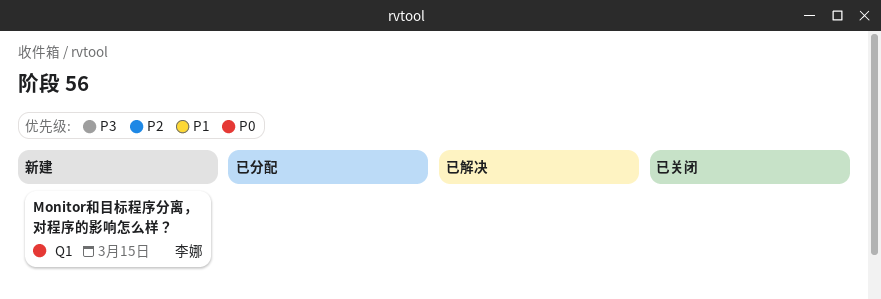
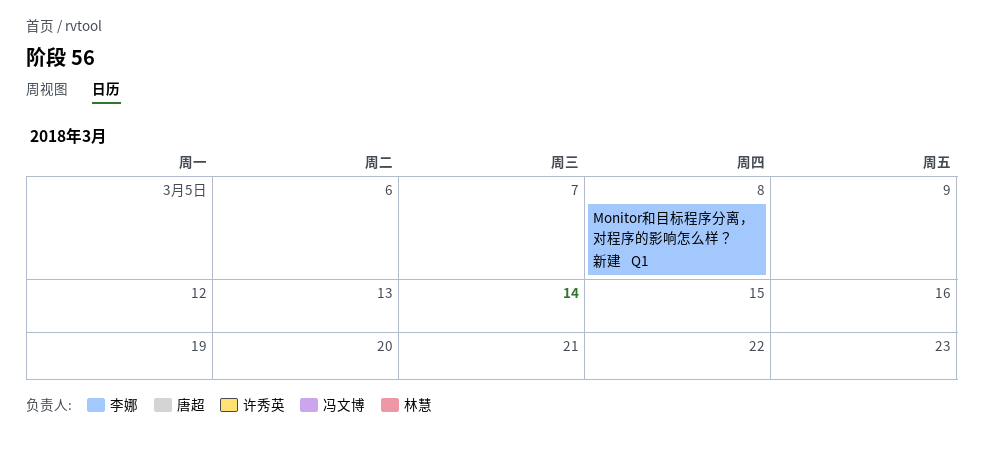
Monitor和目标程序分离，对程序的影响怎么样？, due: Mar 15 -> Mar 8

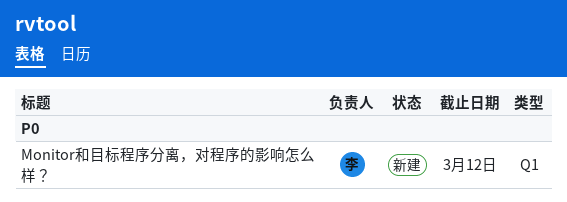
Monitor和目标程序分离，对程序的影响怎么样？, due: Mar 8 -> Mar 12

